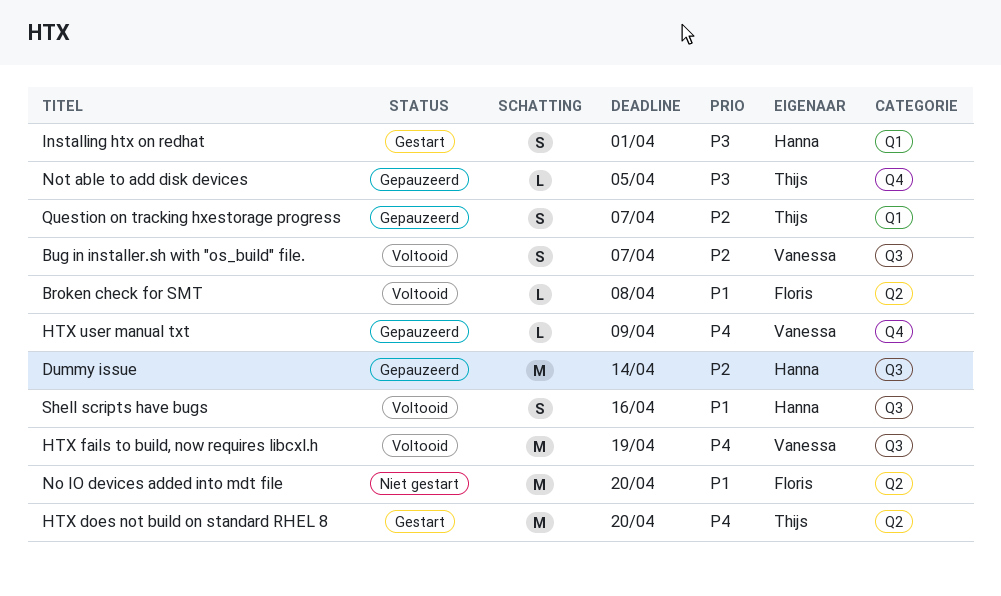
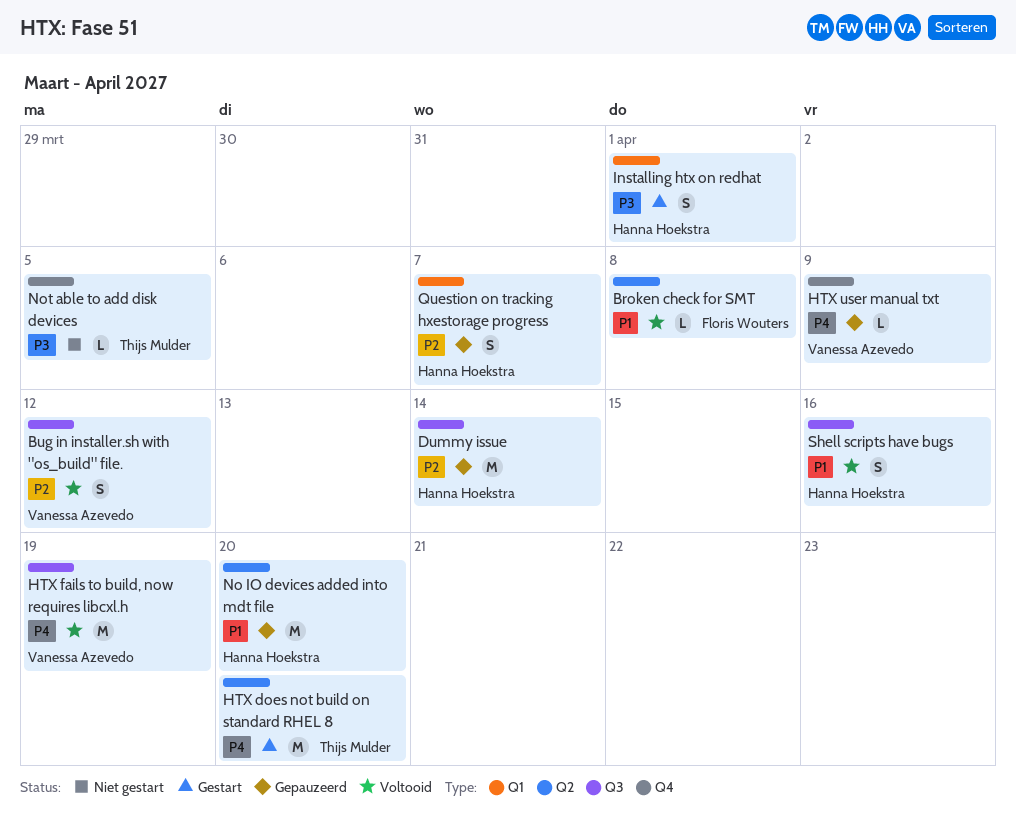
Bug in installer.sh with "os_build" file., due: Apr 7 -> Apr 12
No IO devices added into mdt file, status: Niet gestart -> Gepauzeerd
No IO devices added into mdt file, owner: Floris Wouters -> Hanna Hoekstra
Not able to add disk devices, status: Gepauzeerd -> Niet gestart
Question on tracking hxestorage progress, owner: Thijs Mulder -> Hanna Hoekstra

